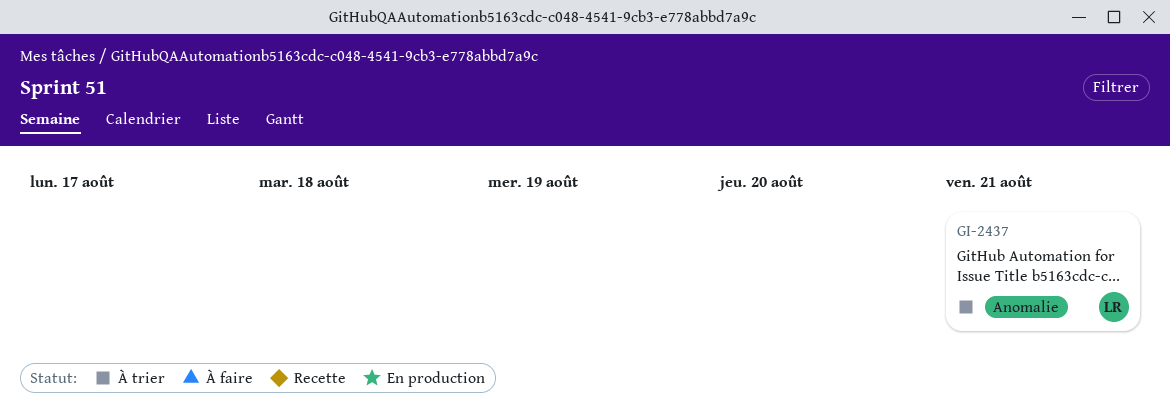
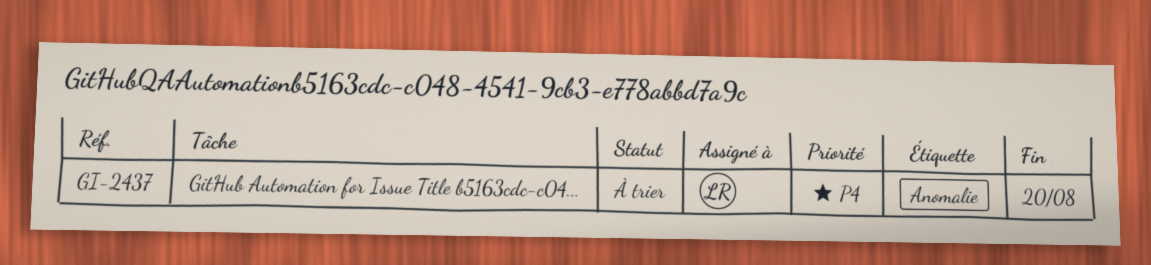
GI-2437, due: Aug 21 -> Aug 20

